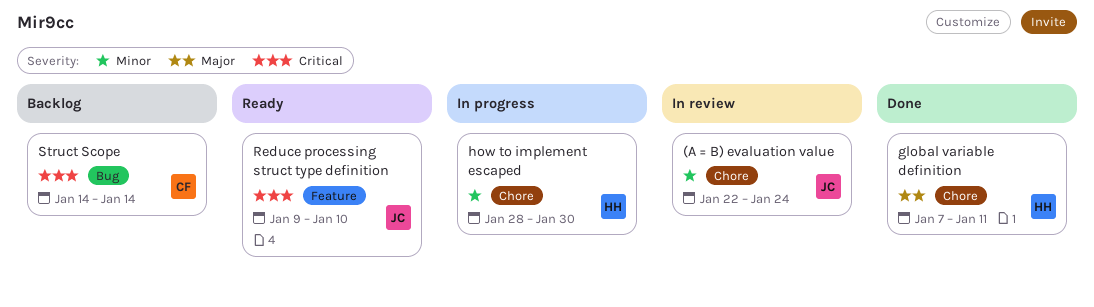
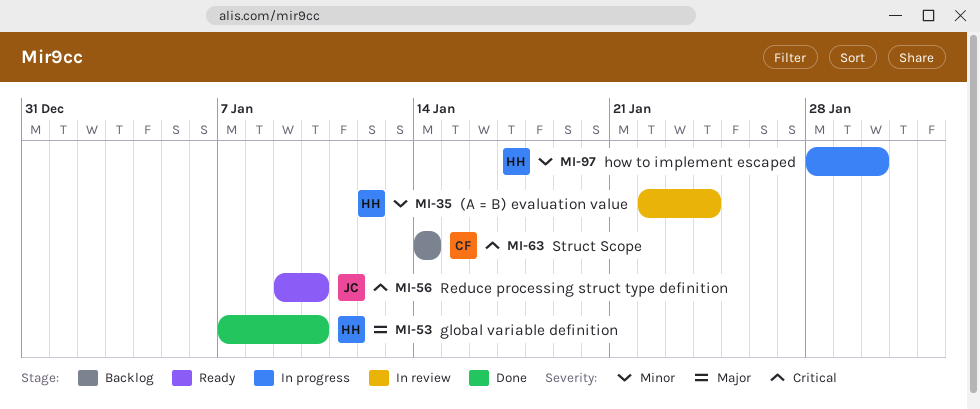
(A = B) evaluation value, owner: JC -> HH
global variable definition, due: Jan 11 -> Jan 10

